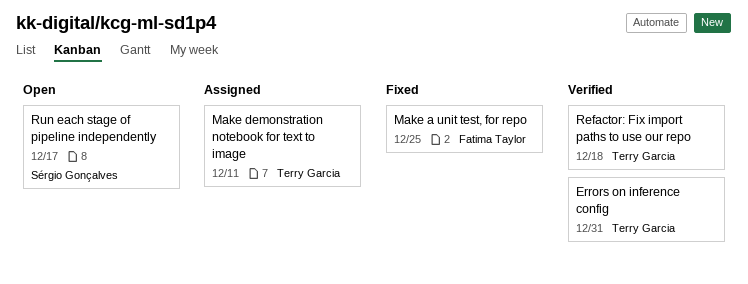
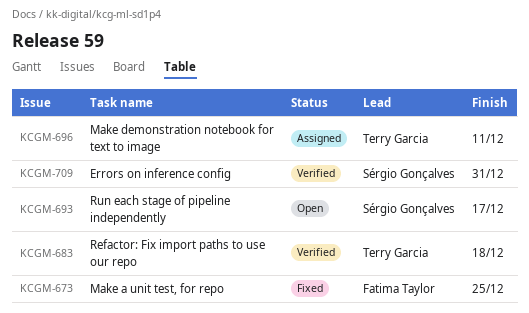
Errors on inference config, owner: Terry Garcia -> Sérgio Gonçalves

